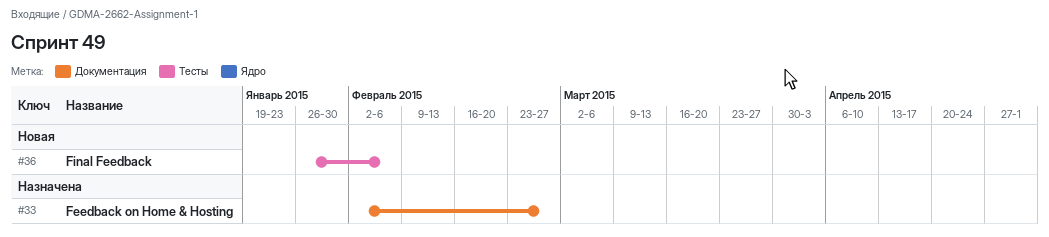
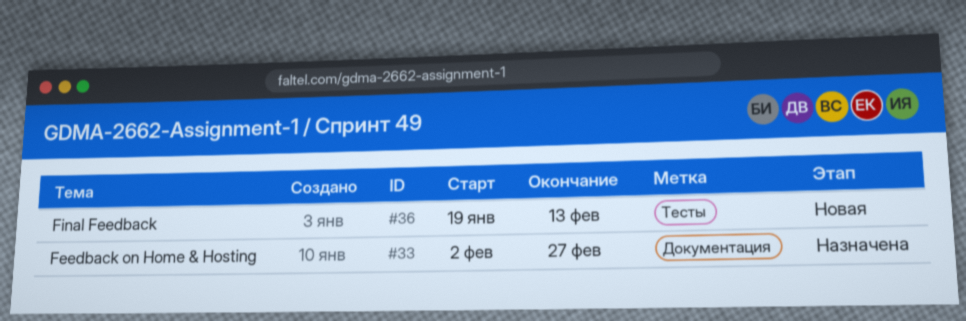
#36, start: Jan 26 -> Jan 19
#36, due: Feb 6 -> Feb 13

